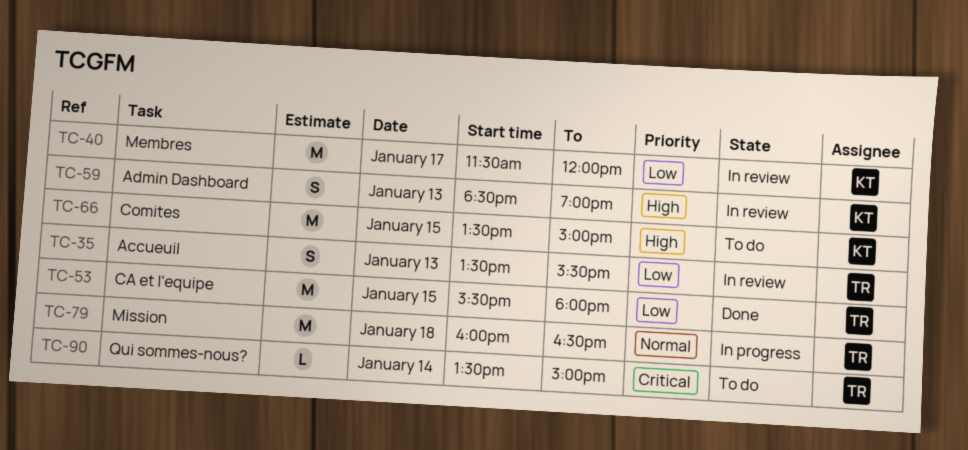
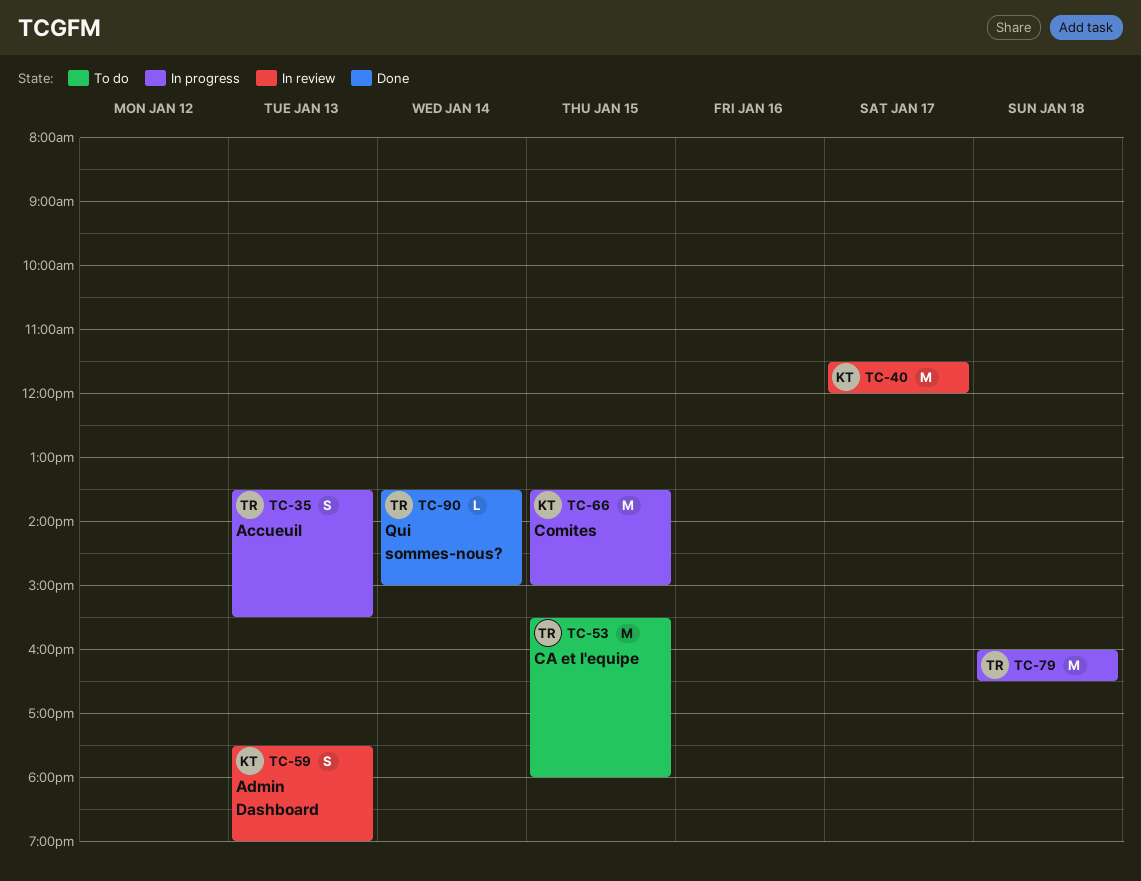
TC-35, status: In review -> In progress
TC-53, status: Done -> To do
TC-59, begins: 18:30 -> 17:30
TC-66, status: To do -> In progress
TC-90, status: To do -> Done

